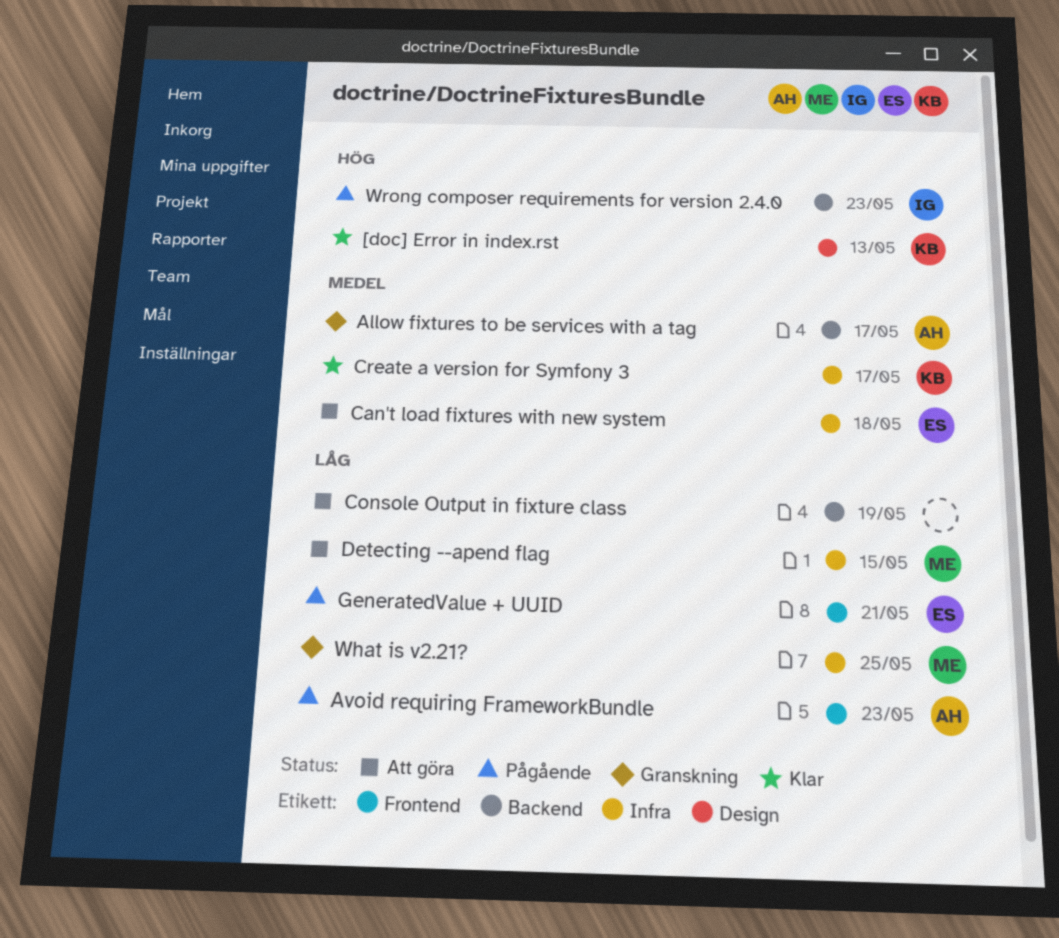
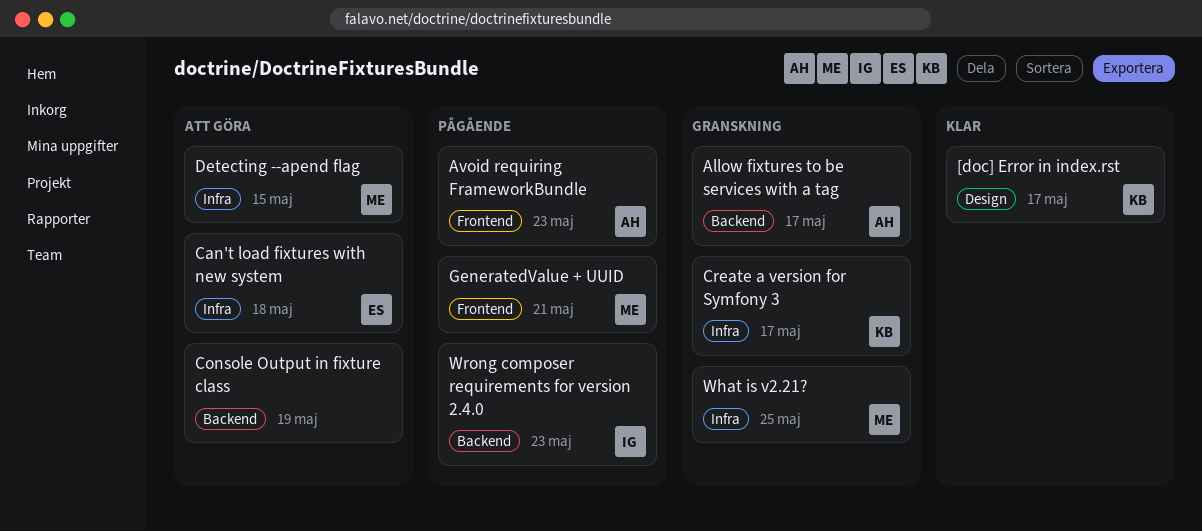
[doc] Error in index.rst, due: May 13 -> May 17
Create a version for Symfony 3, status: Klar -> Granskning
GeneratedValue + UUID, owner: ES -> ME

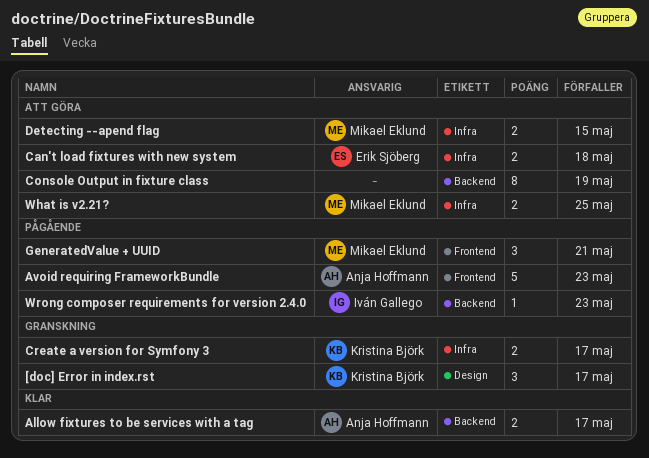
[doc] Error in index.rst, status: Klar -> Granskning
Allow fixtures to be services with a tag, status: Granskning -> Klar
What is v2.21?, status: Granskning -> Att göra

